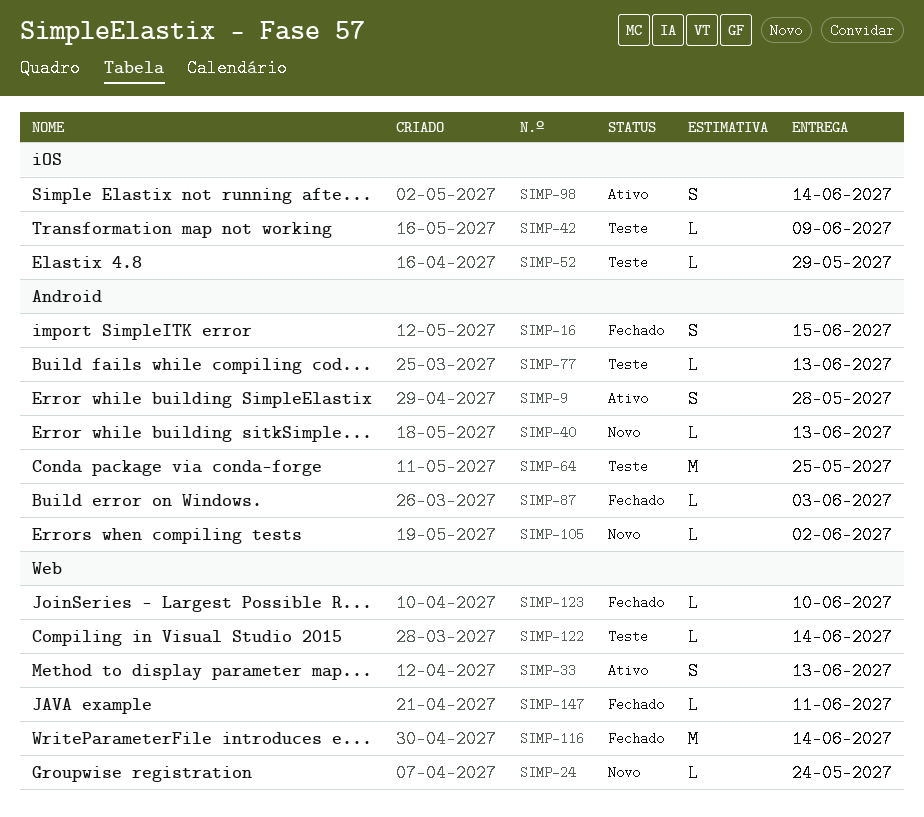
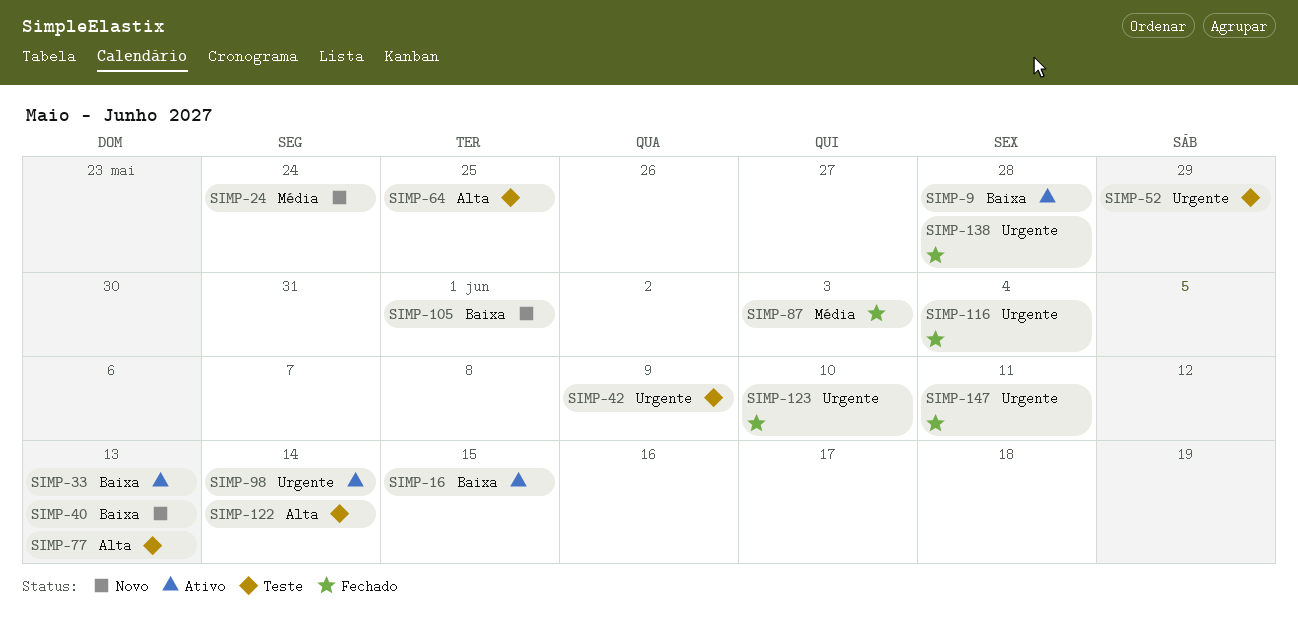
SIMP-16, status: Fechado -> Ativo
SIMP-105, due: Jun 2 -> Jun 1
SIMP-116, due: Jun 14 -> Jun 4
SIMP-138: none -> present

